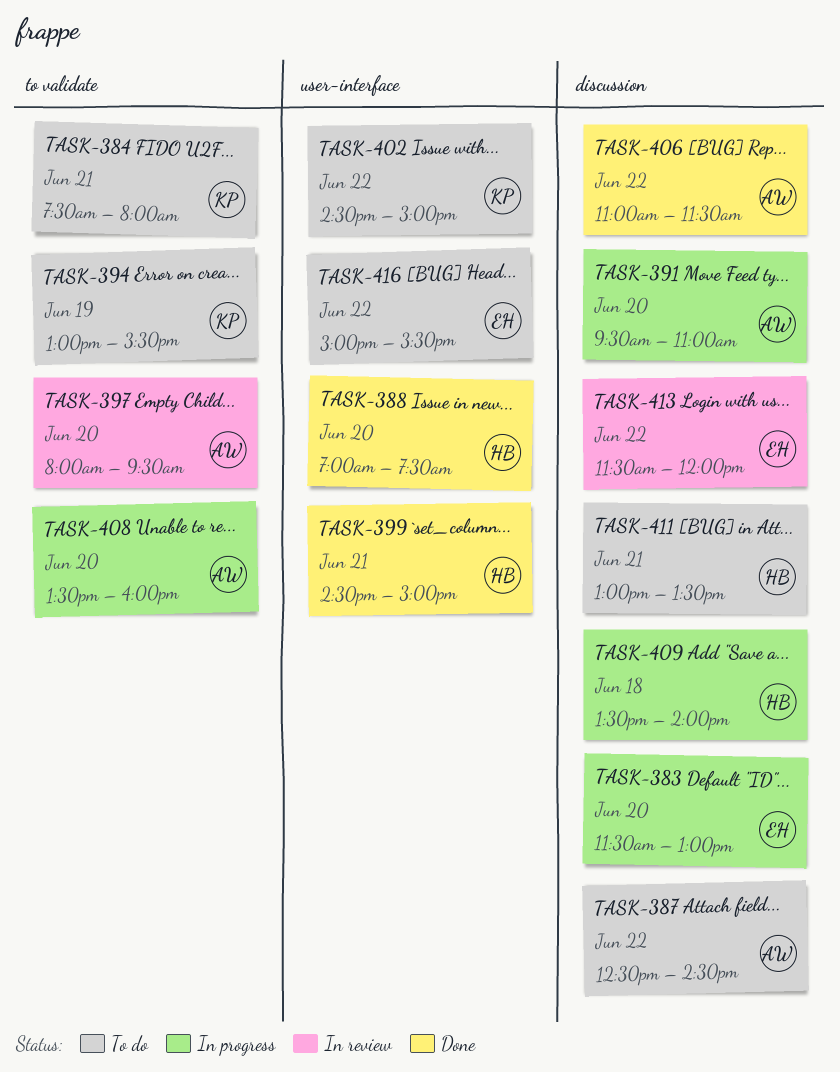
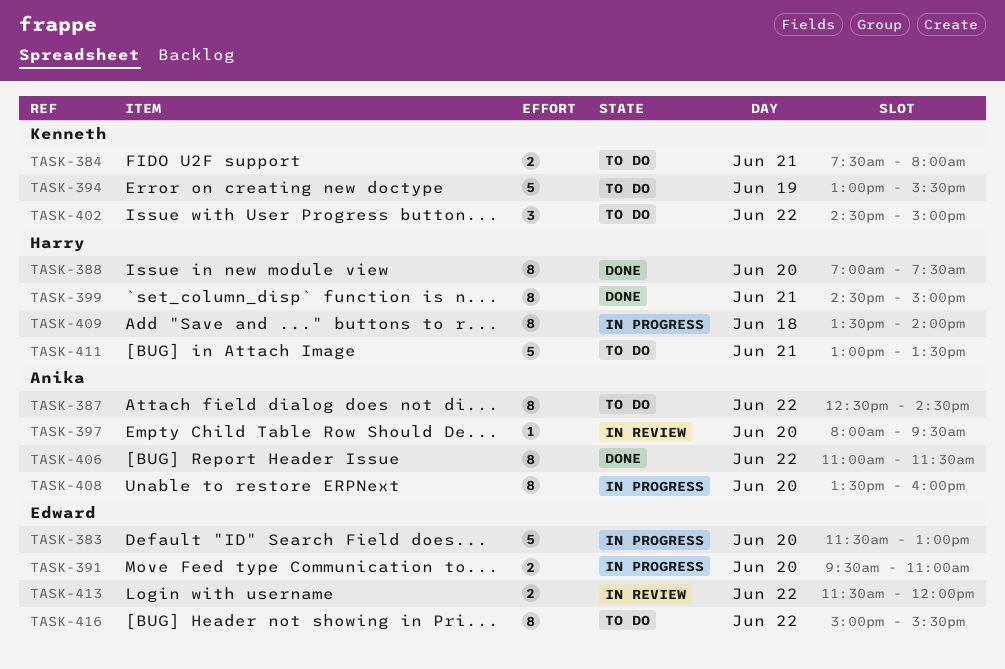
TASK-391, owner: Anika -> Edward

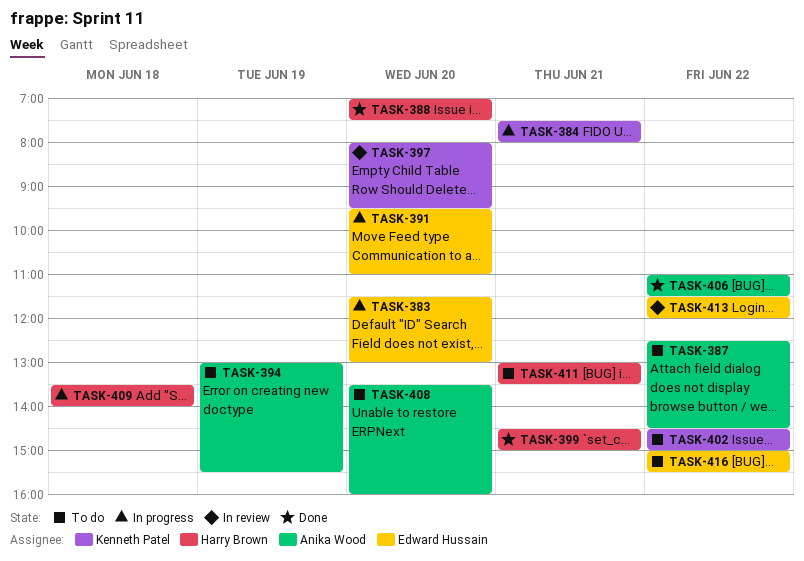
TASK-384, status: To do -> In progress
TASK-394, owner: Kenneth Patel -> Anika Wood
TASK-397, owner: Anika Wood -> Kenneth Patel
TASK-408, status: In progress -> To do

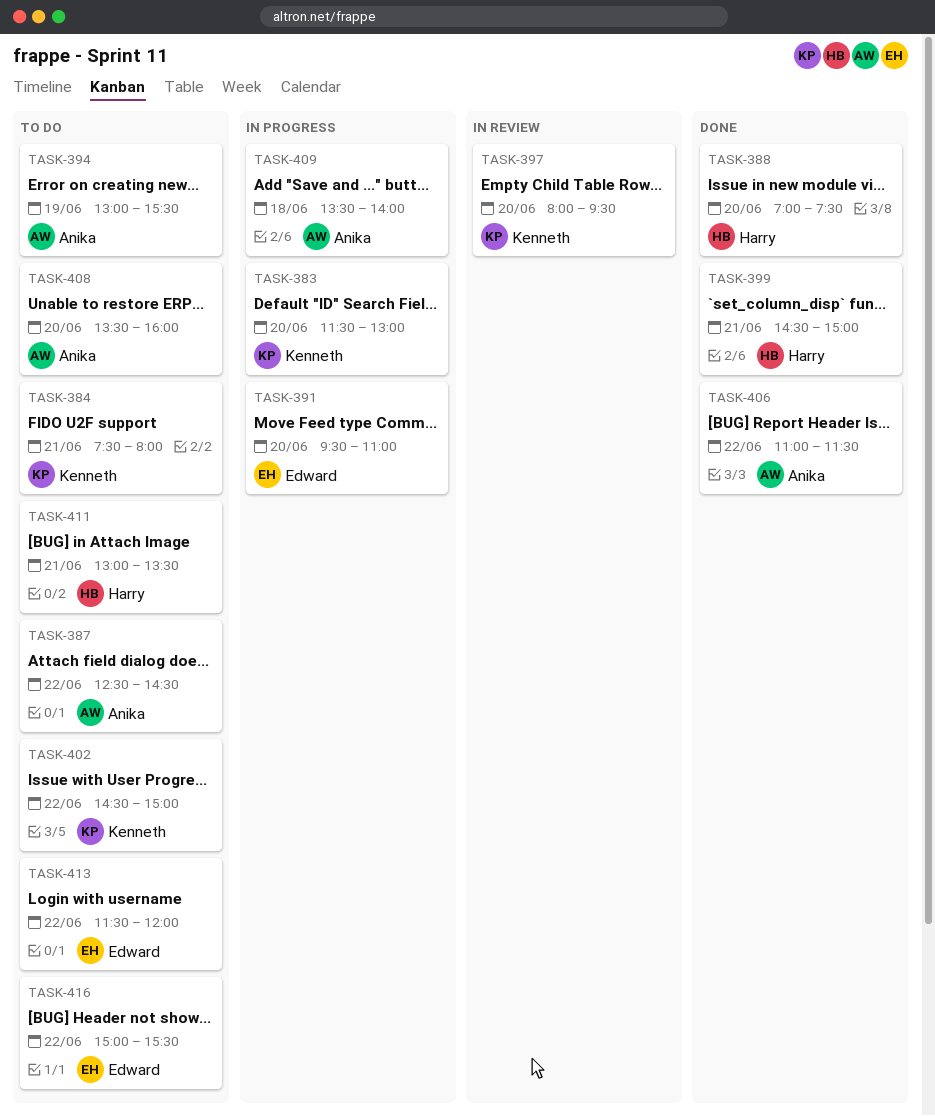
TASK-383, owner: Edward Hussain -> Kenneth Patel
TASK-384, status: In progress -> To do
TASK-409, owner: Harry Brown -> Anika Wood
TASK-413, status: In review -> To do

